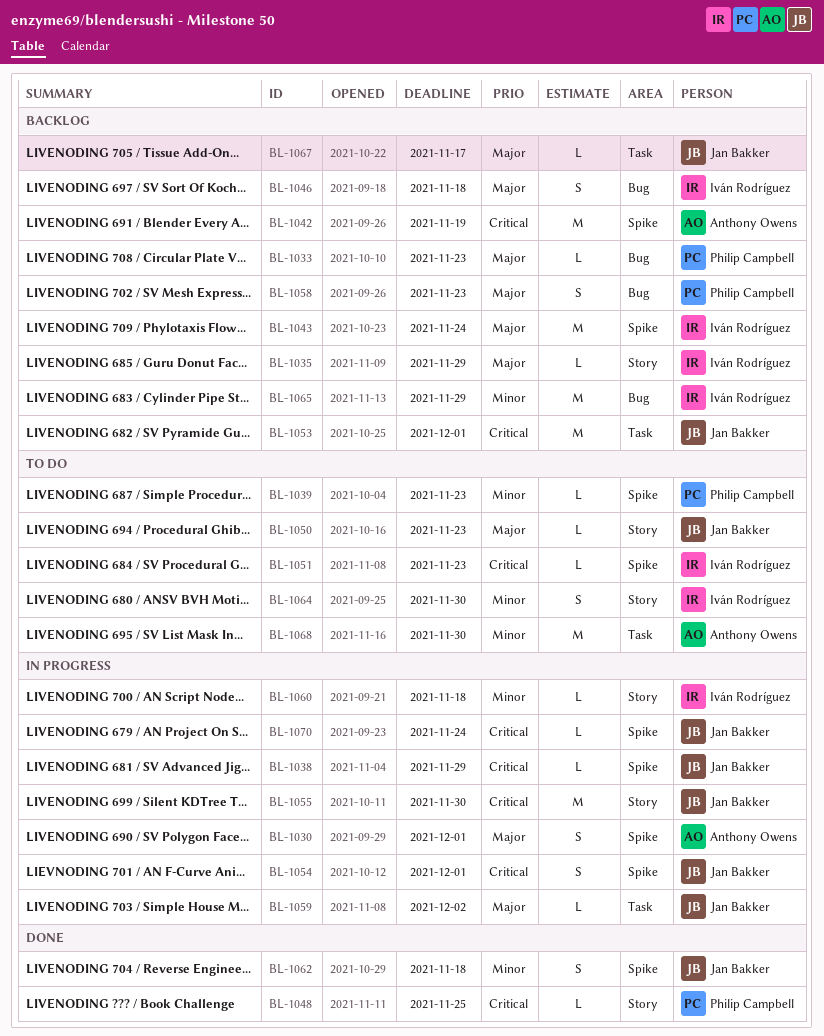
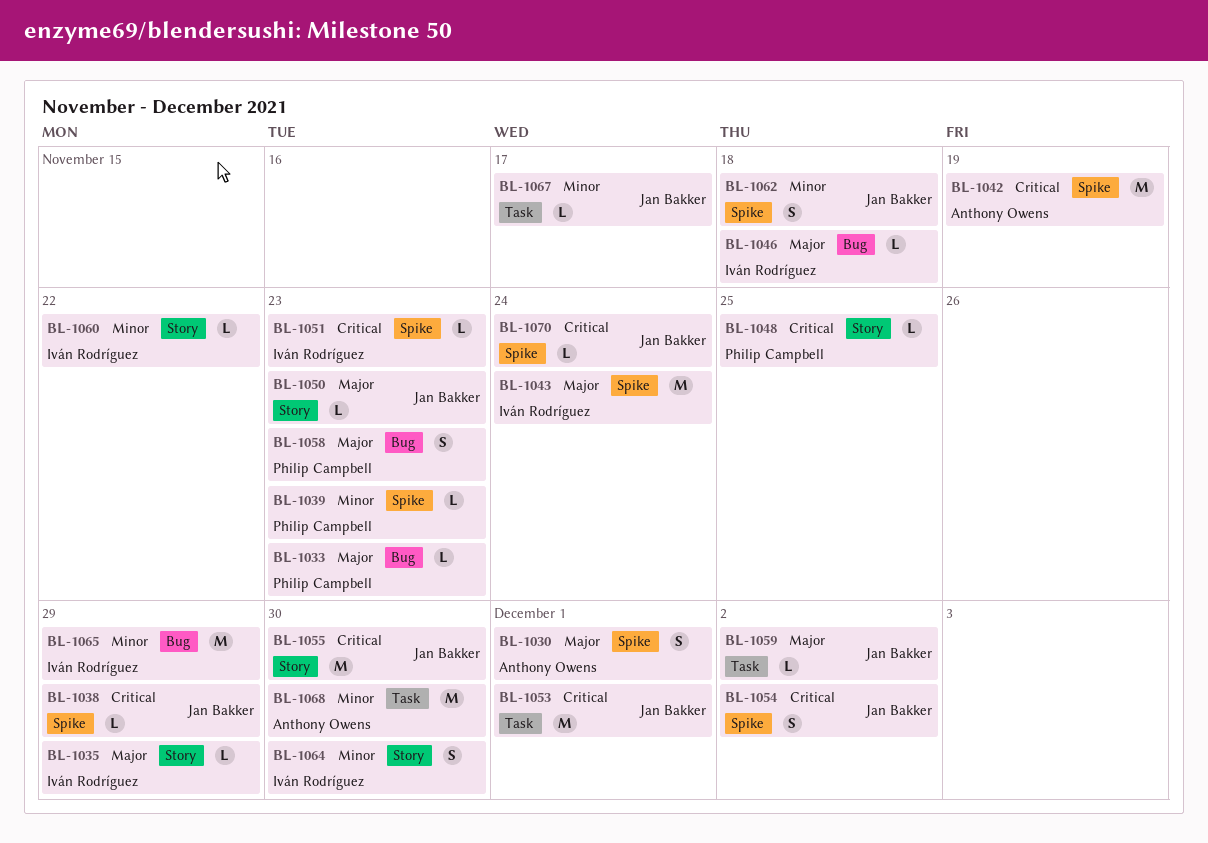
BL-1046, estimate: S -> L
BL-1054, due: Dec 1 -> Dec 2
BL-1060, due: Nov 18 -> Nov 22
BL-1067, priority: Major -> Minor

